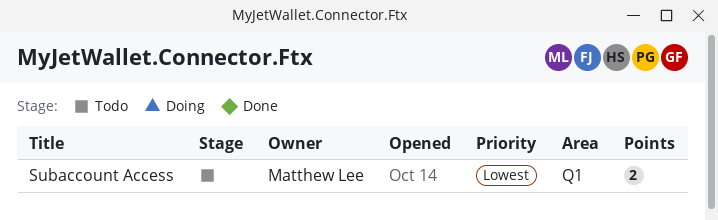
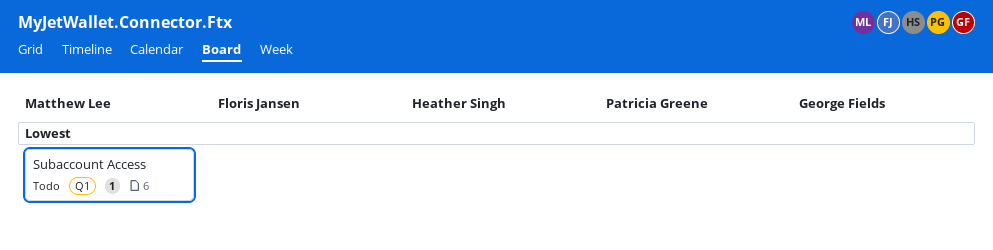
Subaccount Access, estimate: 2 -> 1

